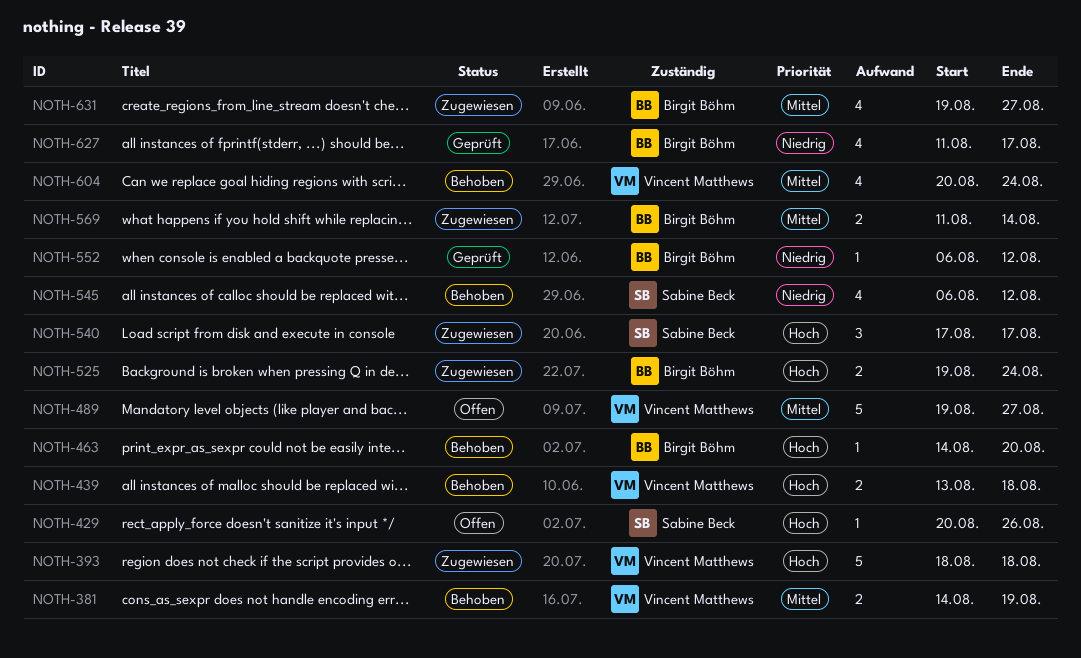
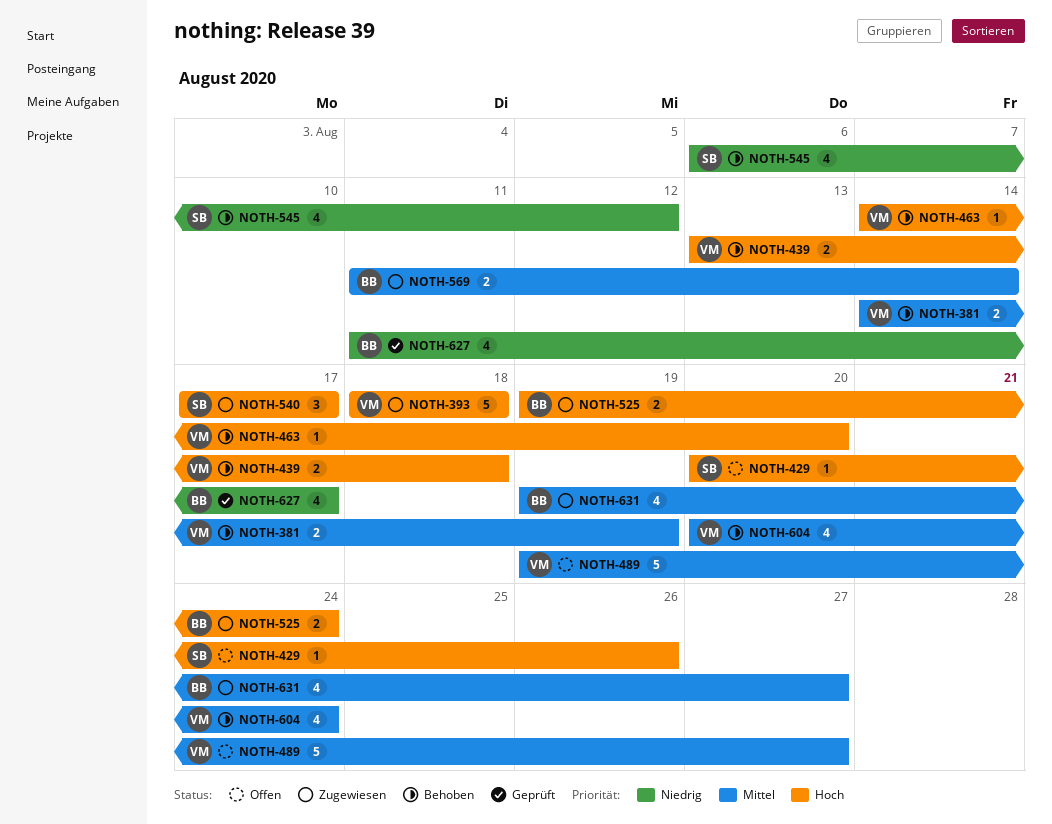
NOTH-463, owner: Birgit Böhm -> Vincent Matthews
NOTH-552: present -> none

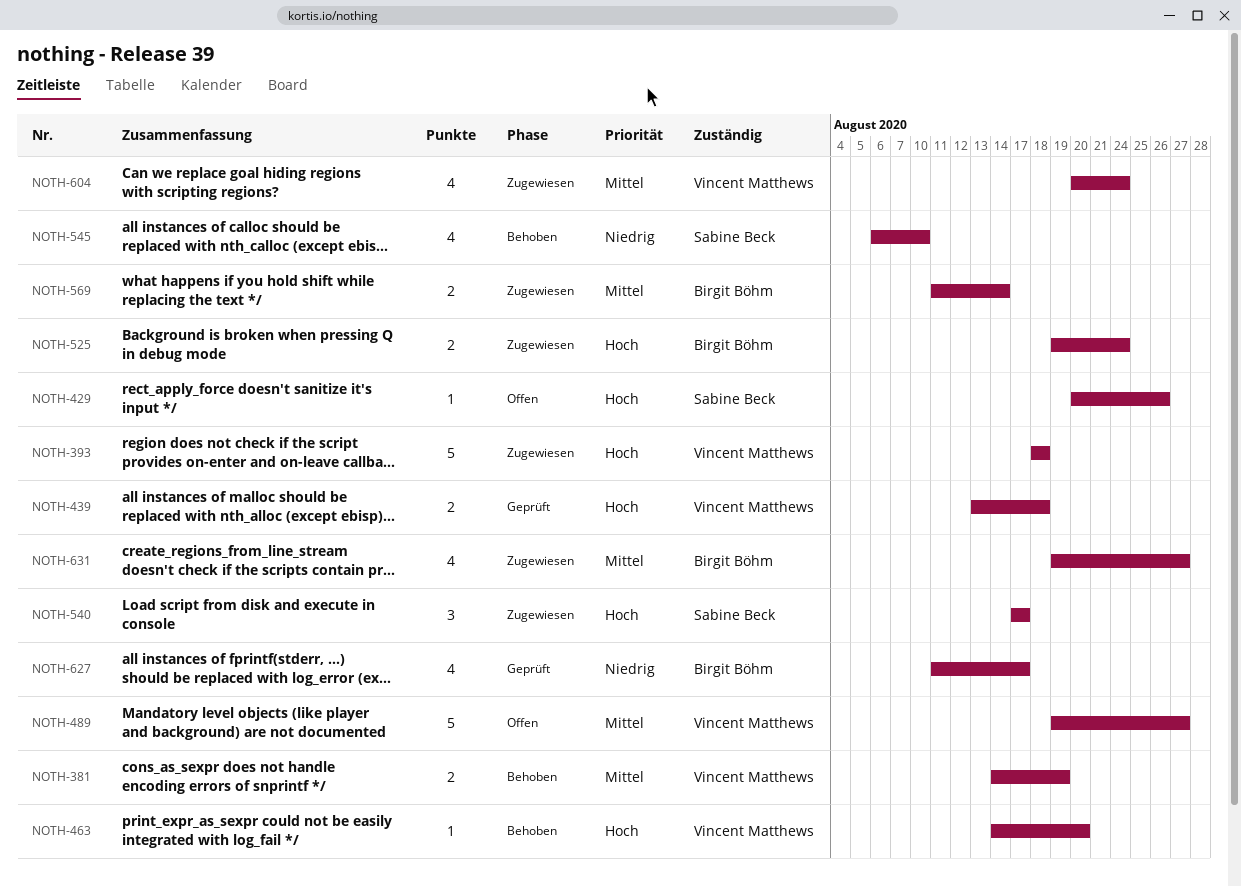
NOTH-439, status: Behoben -> Geprüft
NOTH-545, due: Aug 12 -> Aug 10
NOTH-604, status: Behoben -> Zugewiesen

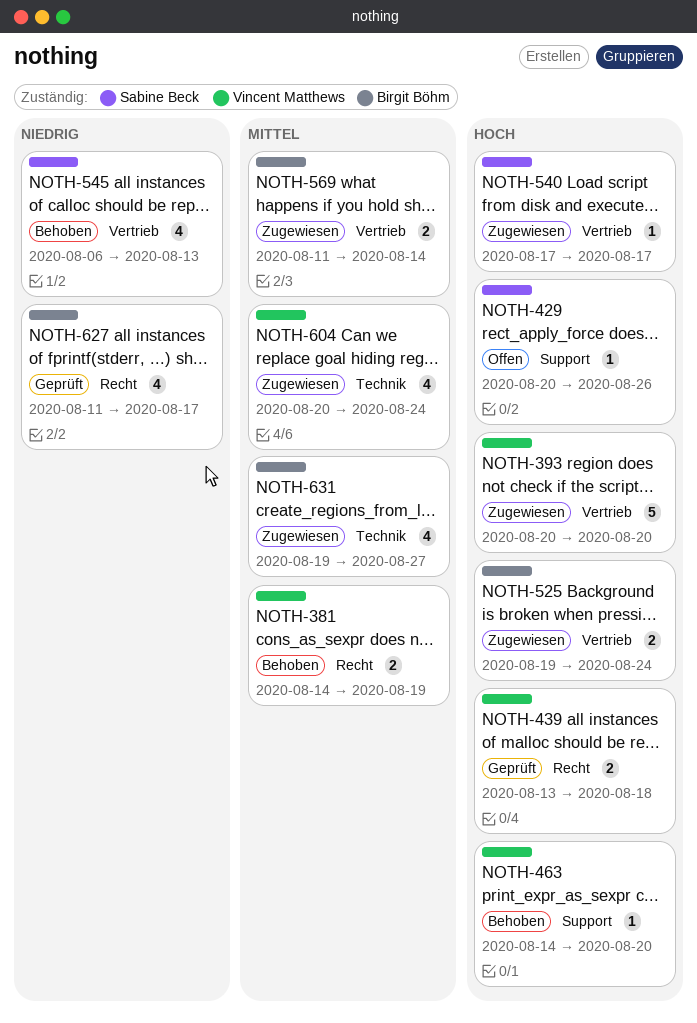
NOTH-393, start: Aug 18 -> Aug 20
NOTH-393, due: Aug 18 -> Aug 20
NOTH-489: present -> none
NOTH-540, estimate: 3 -> 1
NOTH-545, due: Aug 10 -> Aug 13

